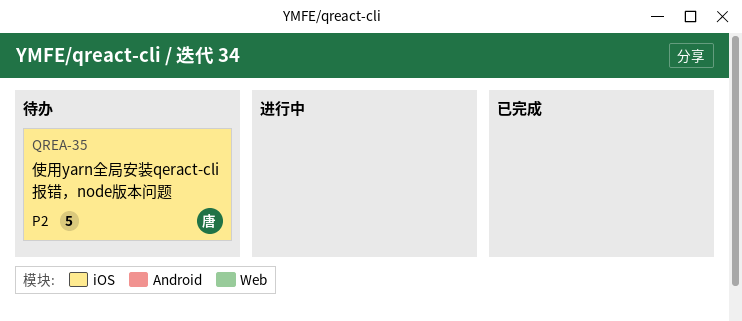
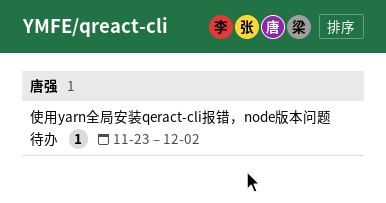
使用yarn全局安装qeract-cli报错，node版本问题, estimate: 5 -> 1

